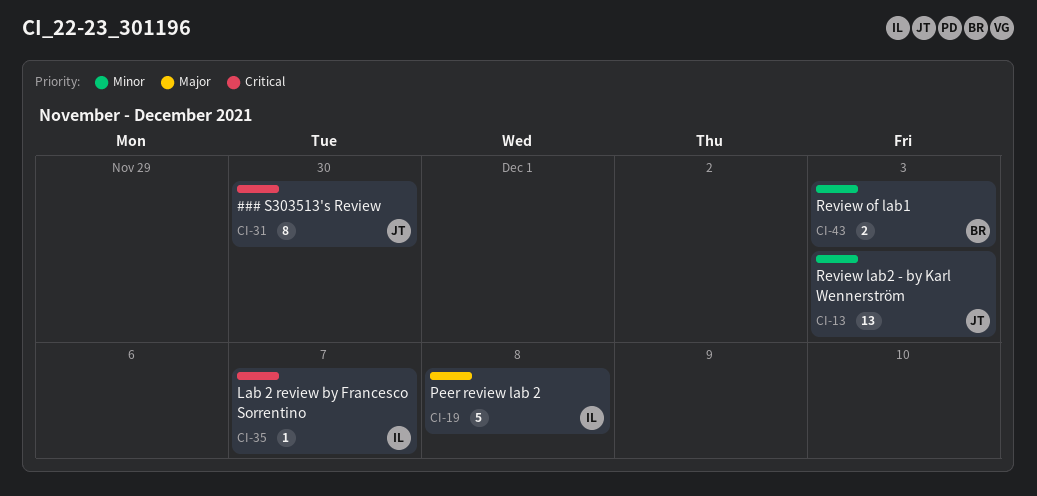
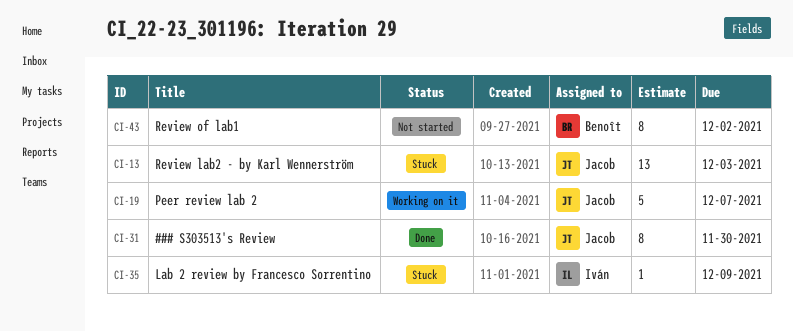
CI-19, owner: Iván -> Jacob
CI-19, due: Dec 8 -> Dec 7
CI-35, due: Dec 7 -> Dec 9
CI-43, estimate: 2 -> 8
CI-43, due: Dec 3 -> Dec 2

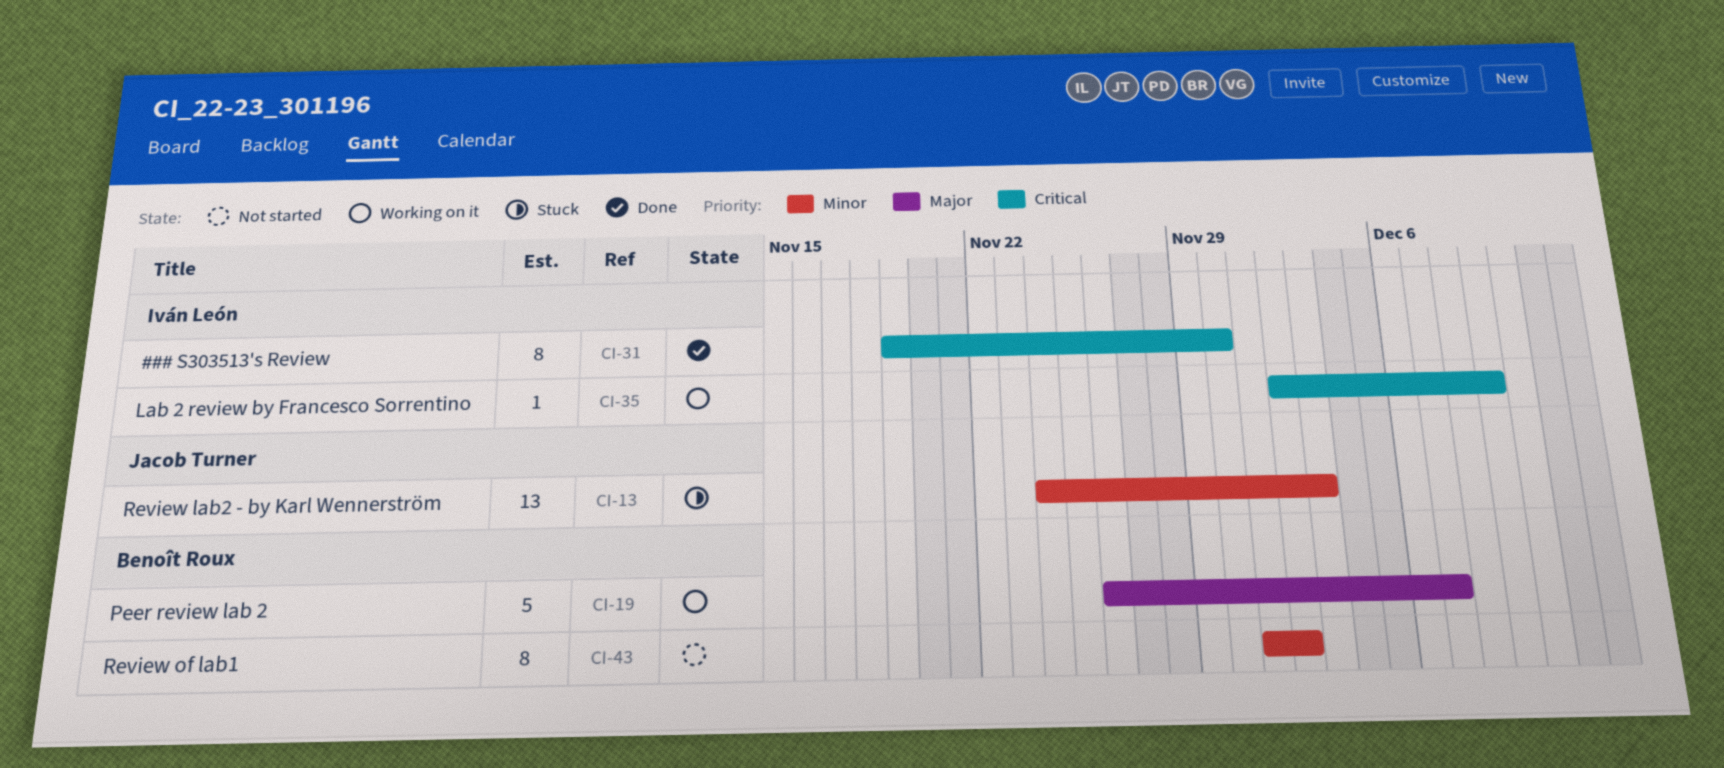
CI-19, owner: Jacob Turner -> Benoît Roux
CI-31, owner: Jacob Turner -> Iván León
CI-35, status: Stuck -> Working on it

